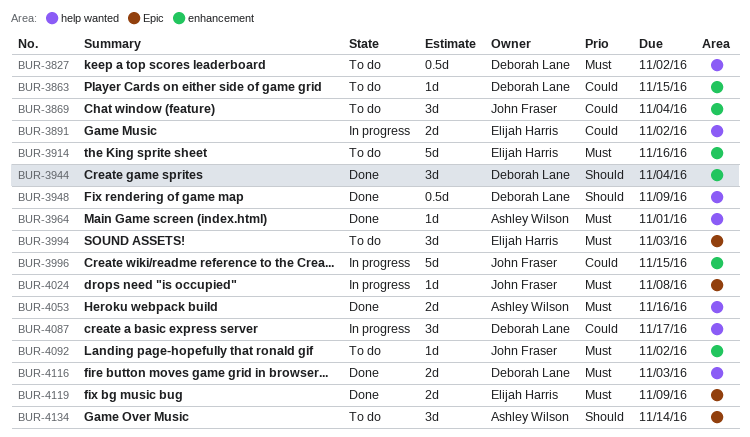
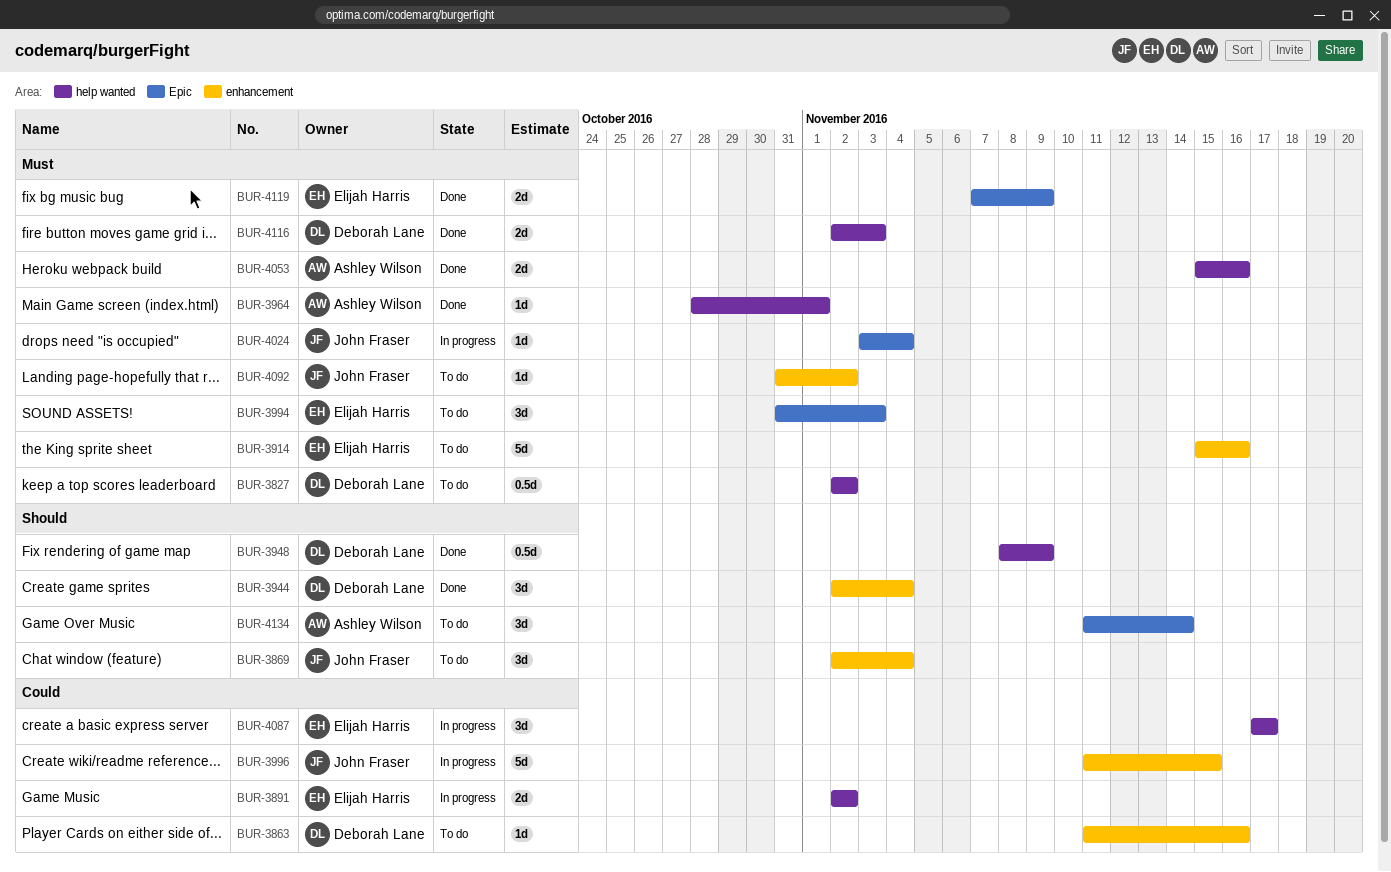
BUR-3863, due: Nov 15 -> Nov 16
BUR-3869, priority: Could -> Should
BUR-4024, due: Nov 8 -> Nov 4
BUR-4087, owner: Deborah Lane -> Elijah Harris

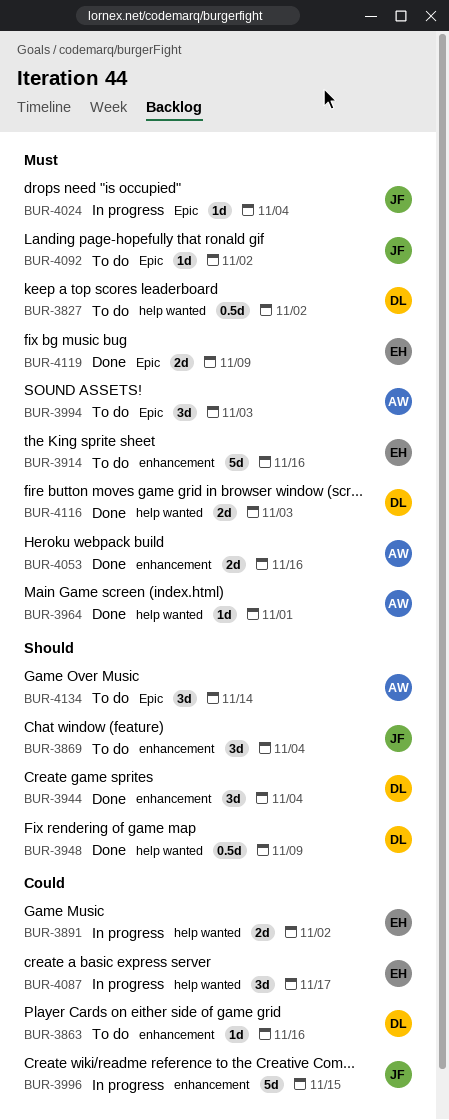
BUR-3994, owner: Elijah Harris -> Ashley Wilson
BUR-4053, label: help wanted -> enhancement
BUR-4092, label: enhancement -> Epic

